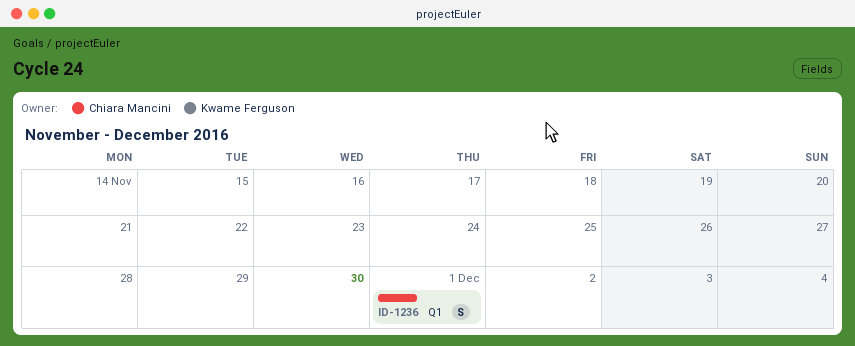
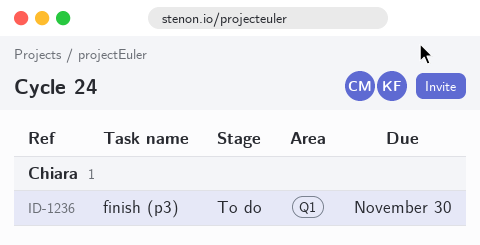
ID-1236, due: Dec 1 -> Nov 30

